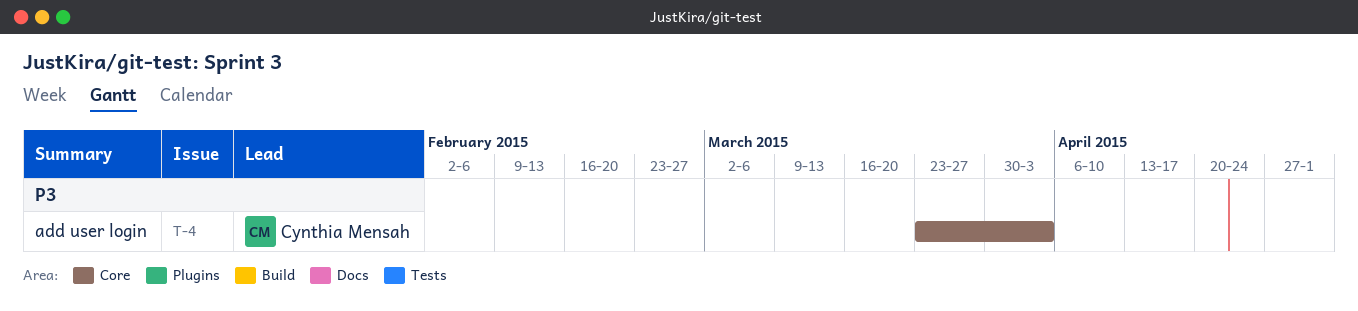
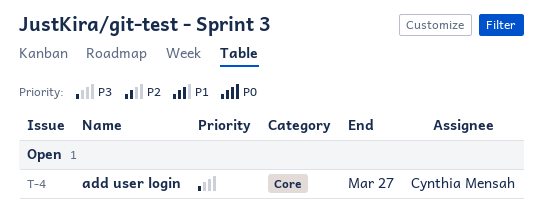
T-4, due: Apr 3 -> Mar 27

